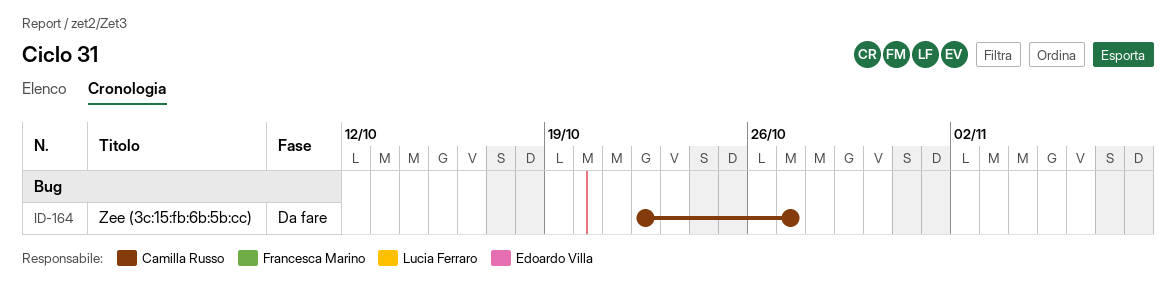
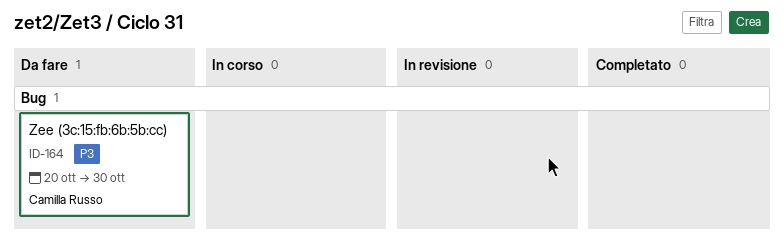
ID-164, start: Oct 22 -> Oct 20
ID-164, due: Oct 27 -> Oct 30

